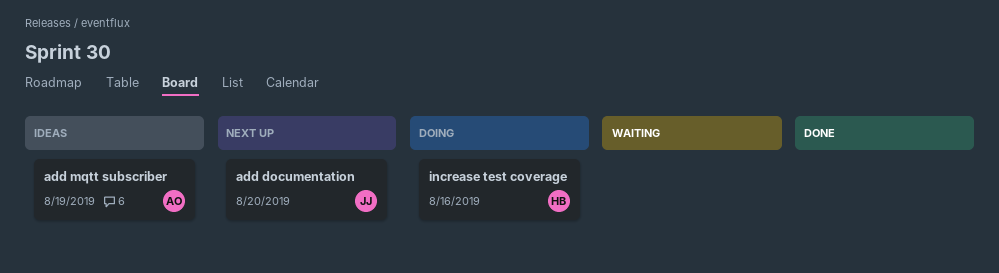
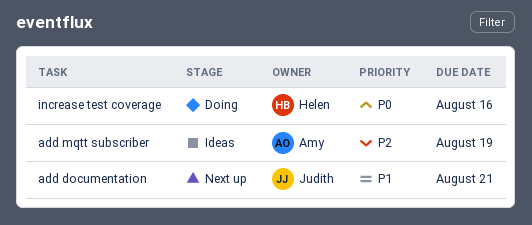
add documentation, due: Aug 20 -> Aug 21

